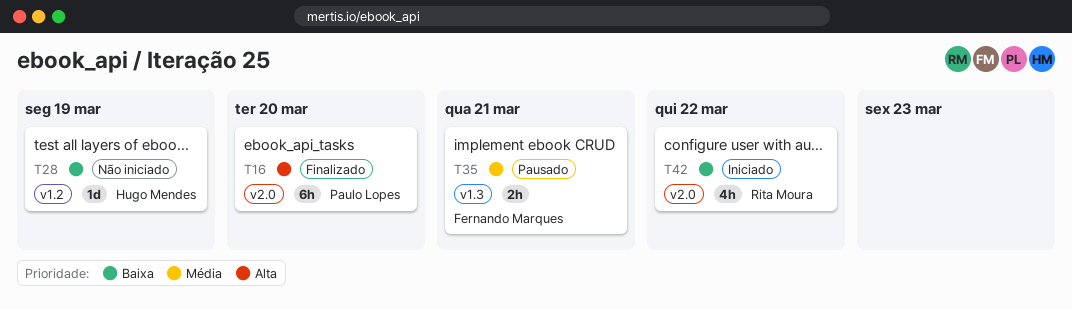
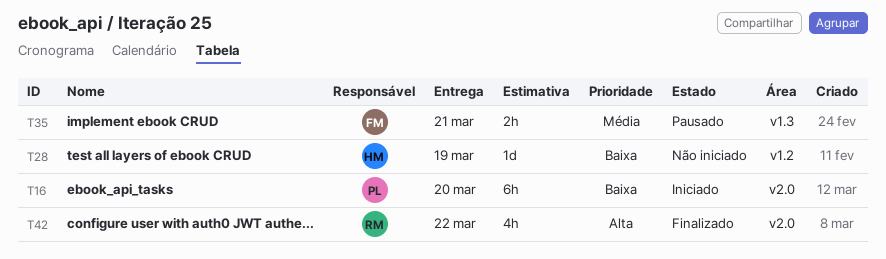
T16, status: Finalizado -> Iniciado
T16, priority: Alta -> Baixa
T42, status: Iniciado -> Finalizado
T42, priority: Baixa -> Alta

